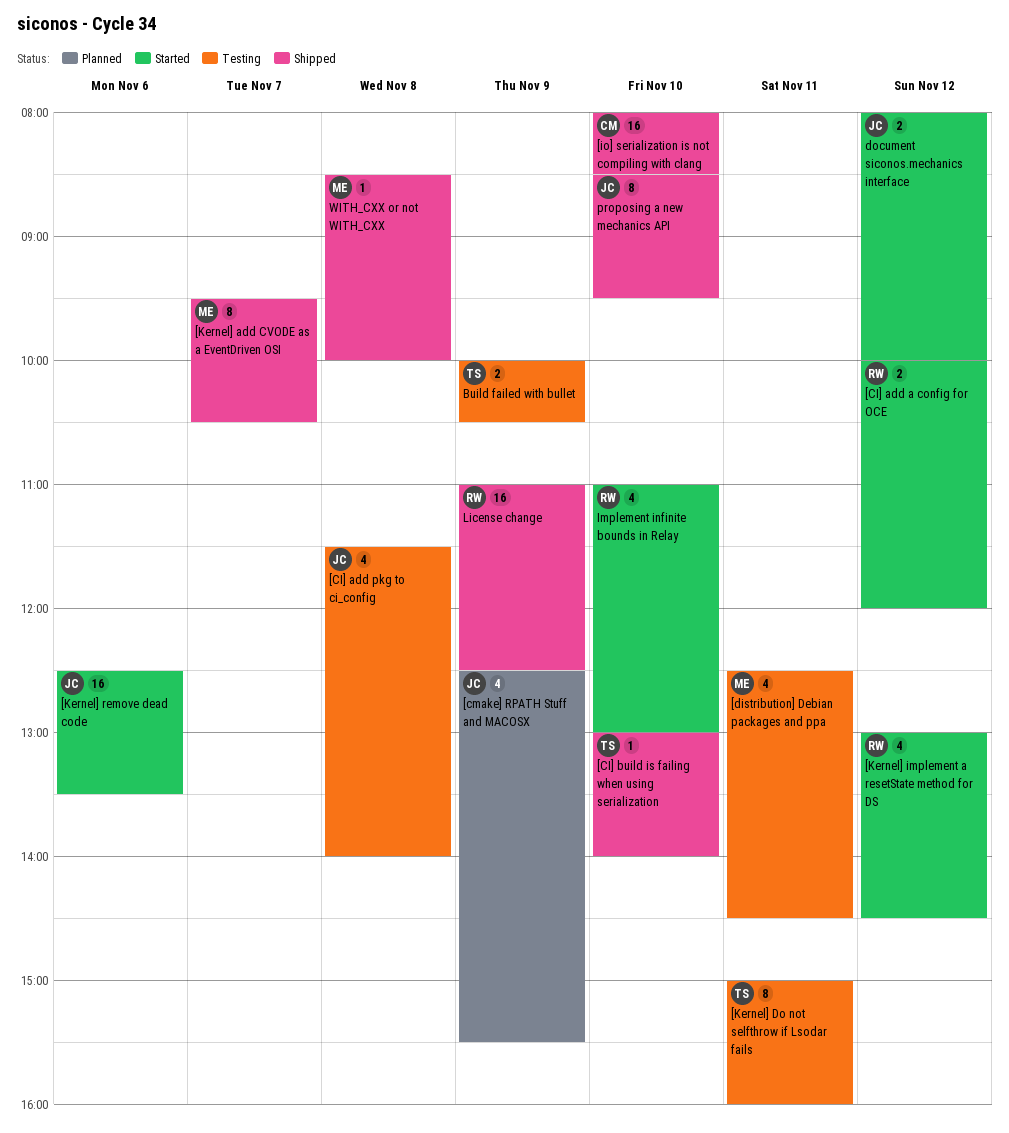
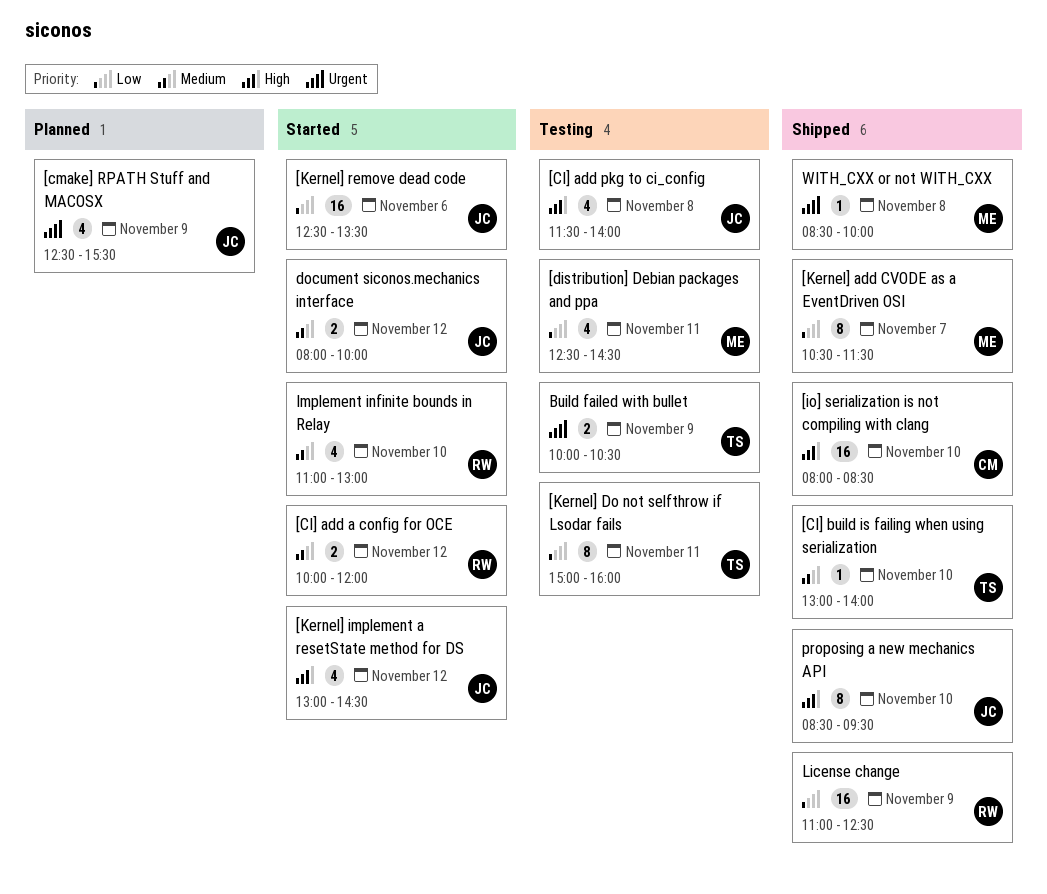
[Kernel] add CVODE as a EventDriven OSI, begins: 09:30 -> 10:30
[Kernel] add CVODE as a EventDriven OSI, ends: 10:30 -> 11:30
[Kernel] implement a resetState method for DS, owner: RW -> JC

